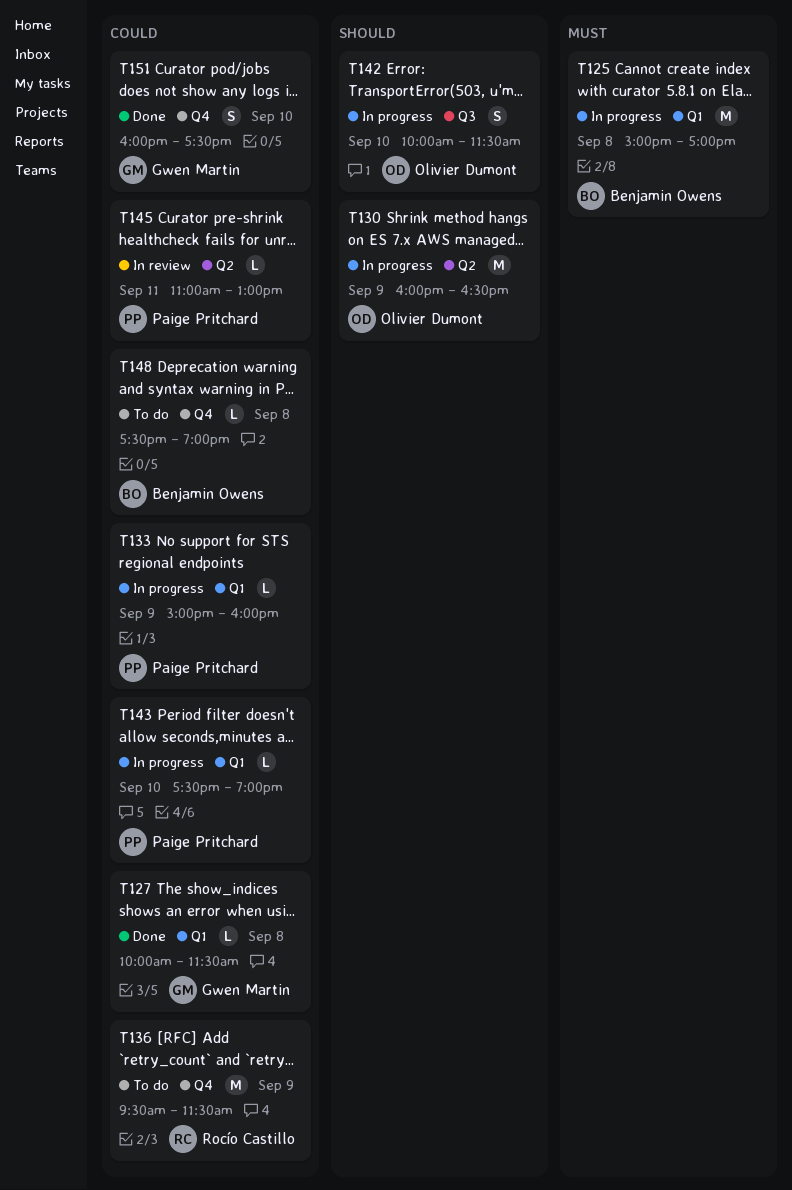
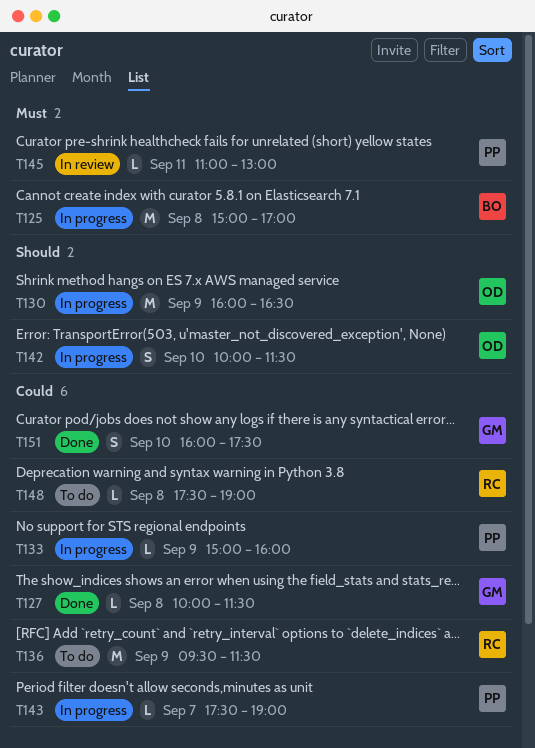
T143, day: Sep 10 -> Sep 7
T145, priority: Could -> Must
T148, owner: Benjamin Owens -> Rocío Castillo

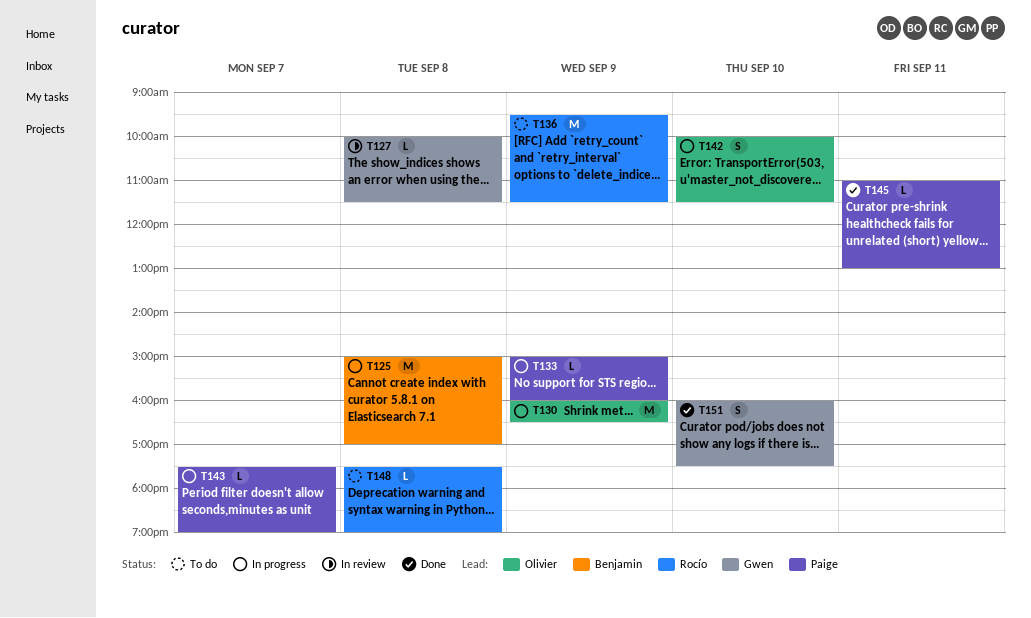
T127, status: Done -> In review
T145, status: In review -> Done

